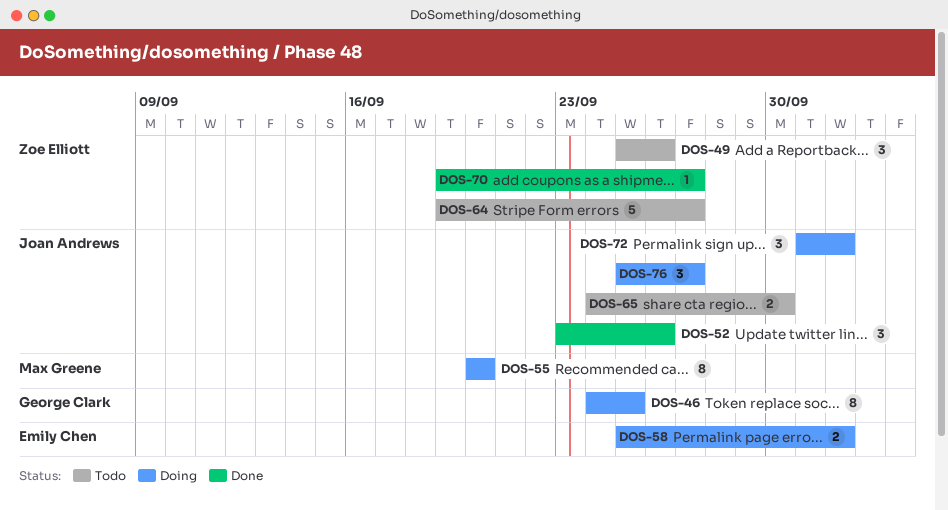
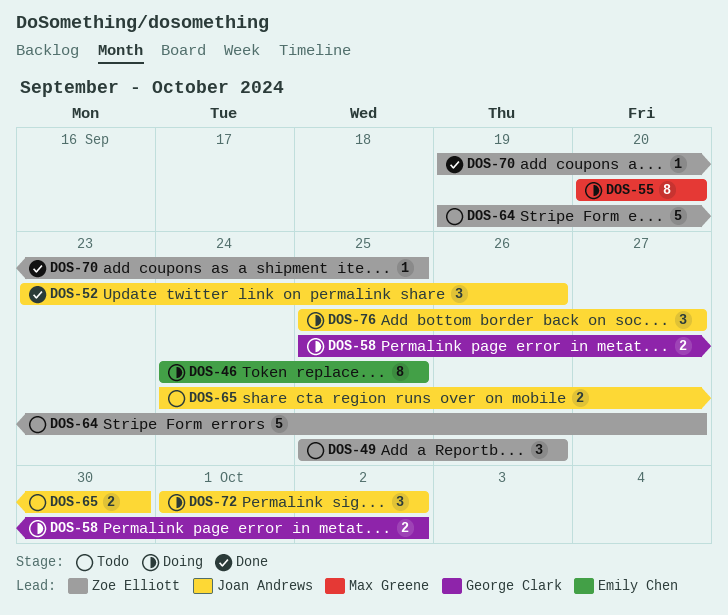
DOS-46, owner: George Clark -> Emily Chen
DOS-58, owner: Emily Chen -> George Clark
DOS-70, due: Sep 27 -> Sep 25

